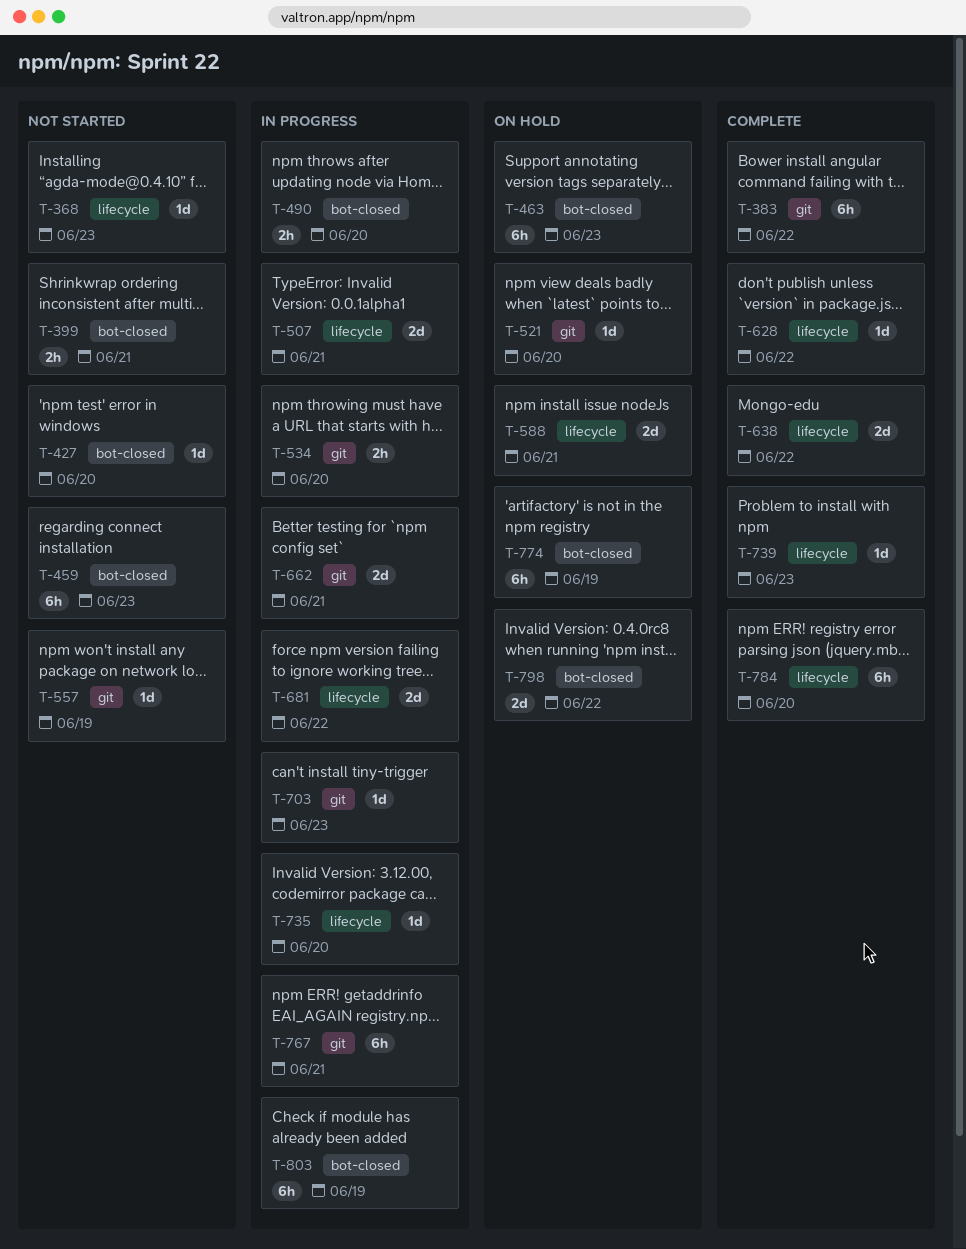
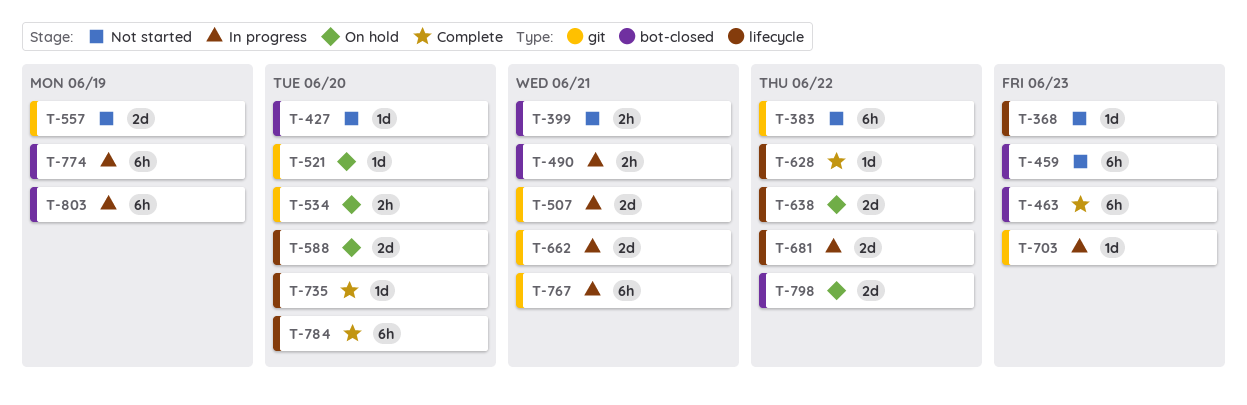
T-383, status: Complete -> Not started
T-463, status: On hold -> Complete
T-490, due: Jun 20 -> Jun 21
T-507, label: lifecycle -> git
T-534, status: In progress -> On hold
T-557, estimate: 1d -> 2d
T-588, due: Jun 21 -> Jun 20
T-638, status: Complete -> On hold
T-735, status: In progress -> Complete
T-739: present -> none
T-774, status: On hold -> In progress

